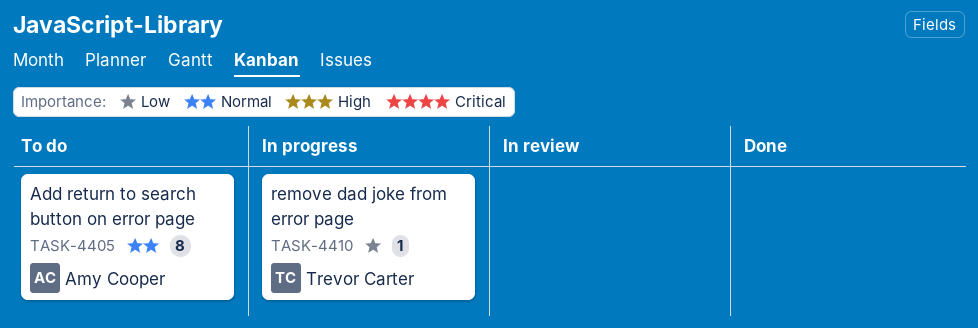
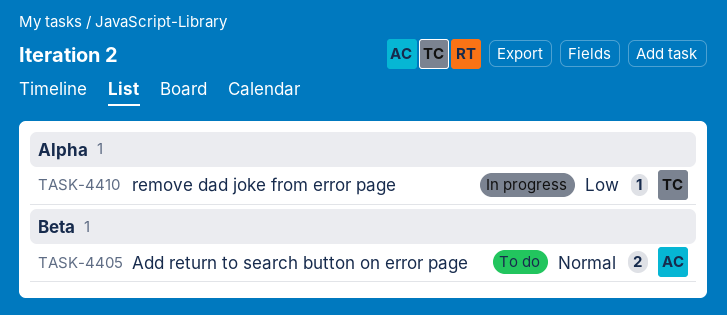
TASK-4405, estimate: 8 -> 2

